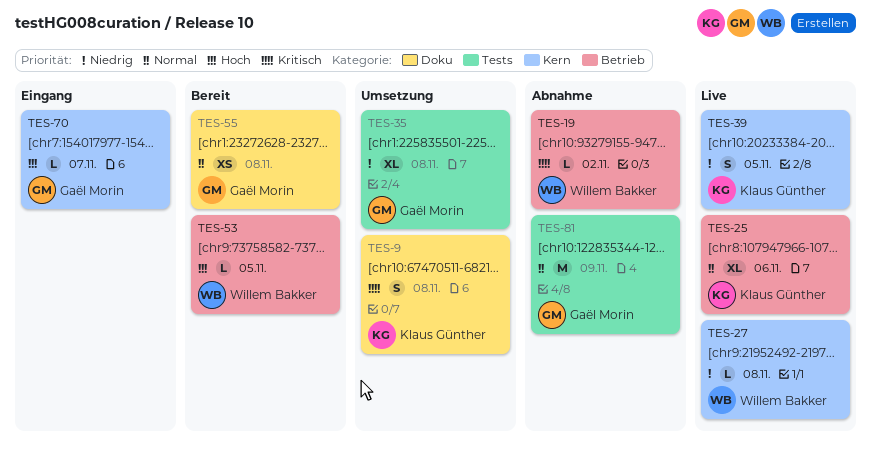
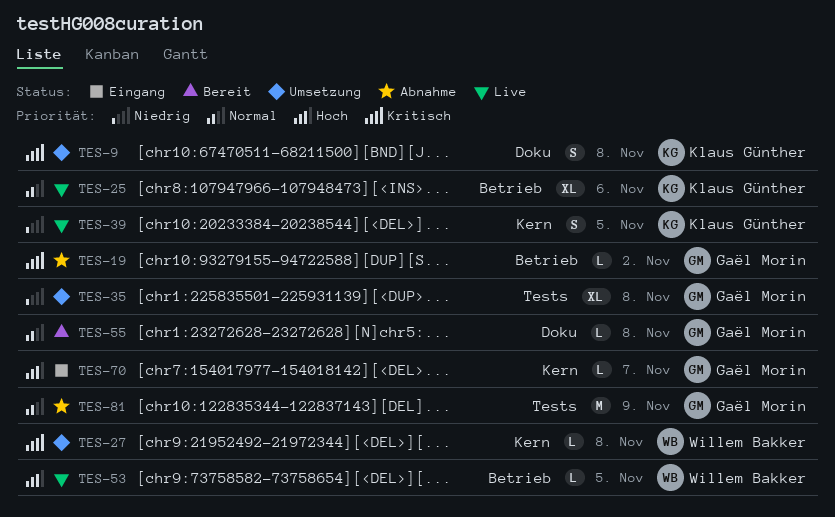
TES-19, owner: Willem Bakker -> Gaël Morin
TES-27, status: Live -> Umsetzung
TES-27, priority: Niedrig -> Kritisch
TES-53, status: Bereit -> Live
TES-55, estimate: XS -> L

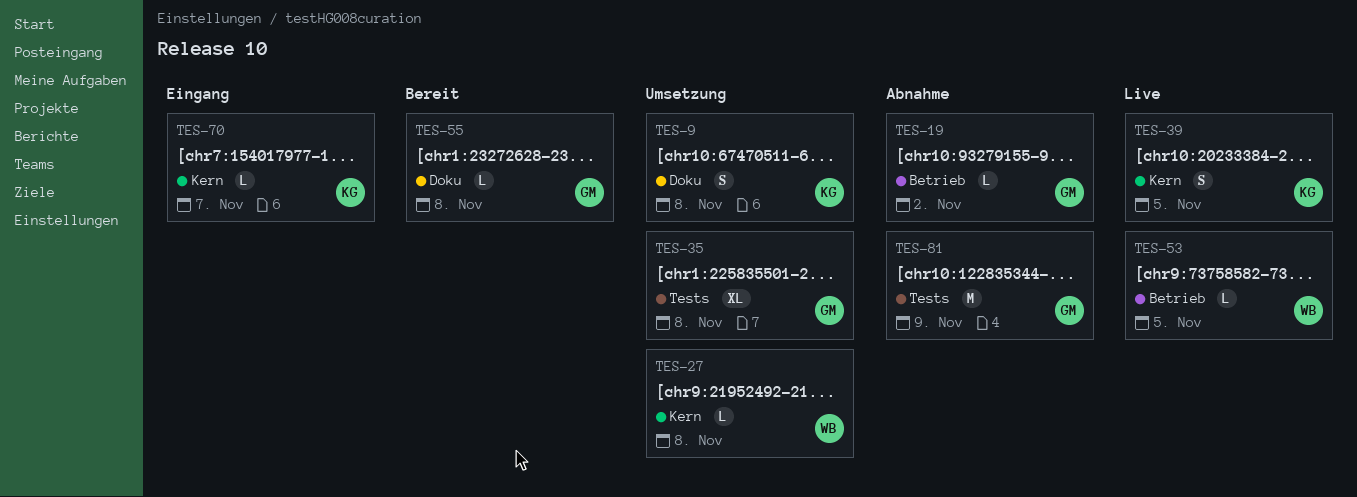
TES-25: present -> none
TES-70, owner: Gaël Morin -> Klaus Günther

